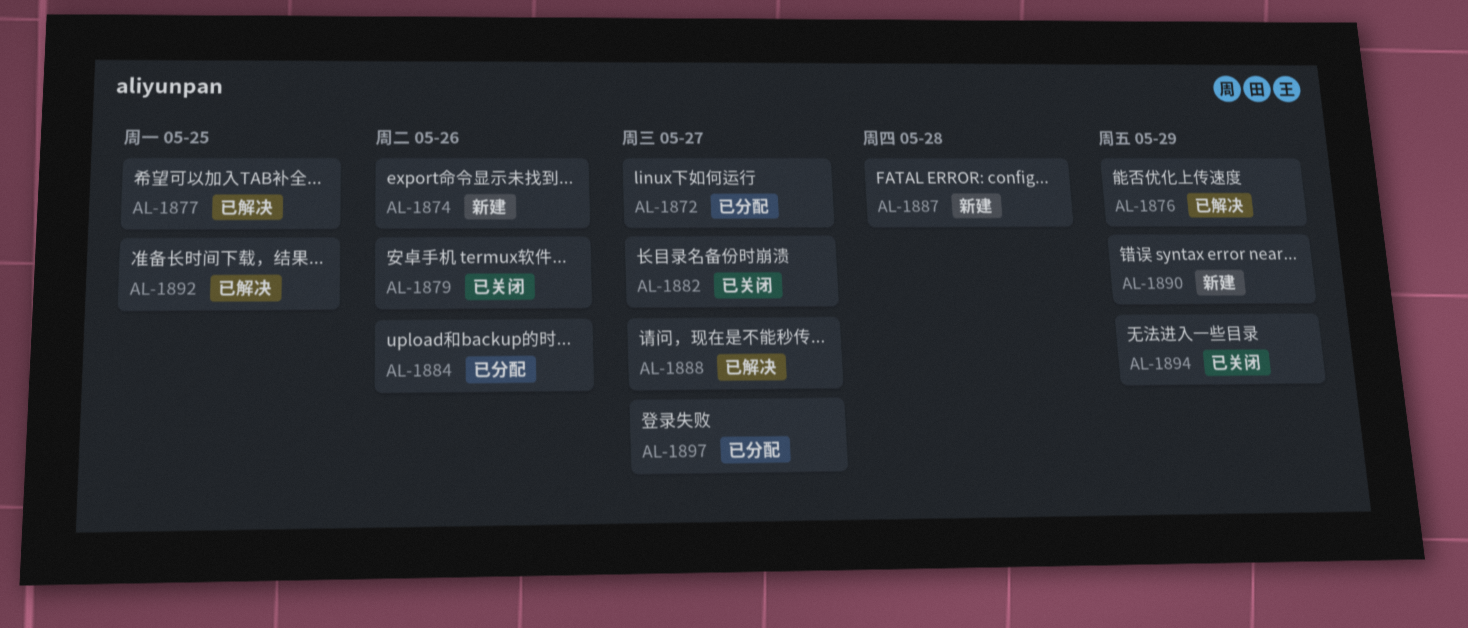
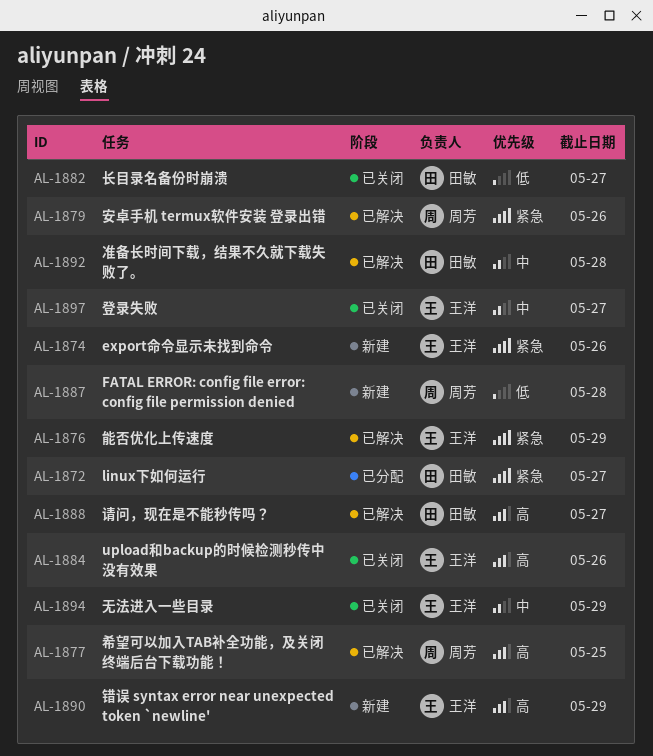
AL-1879, status: 已关闭 -> 已解决
AL-1884, status: 已分配 -> 已关闭
AL-1892, due: May 25 -> May 28
AL-1897, status: 已分配 -> 已关闭

